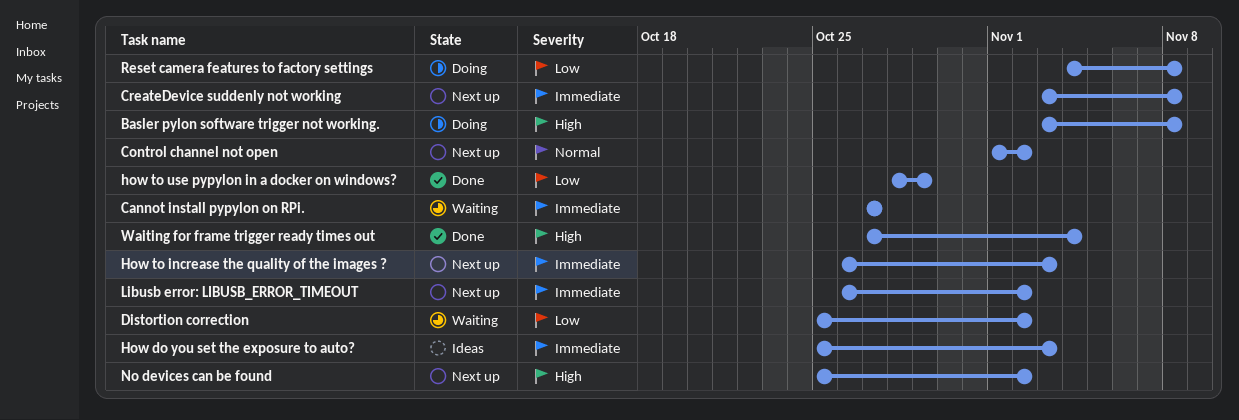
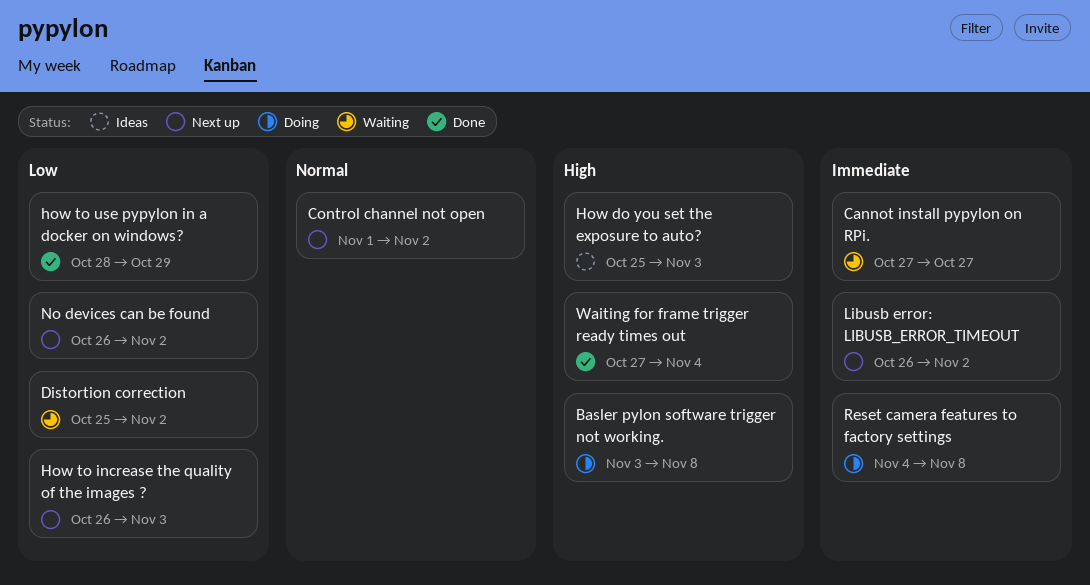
CreateDevice suddenly not working: present -> none
How do you set the exposure to auto?, priority: Immediate -> High
How to increase the quality of the images ?, priority: Immediate -> Low
No devices can be found, priority: High -> Low
No devices can be found, start: Oct 25 -> Oct 26
Reset camera features to factory settings, priority: Low -> Immediate

